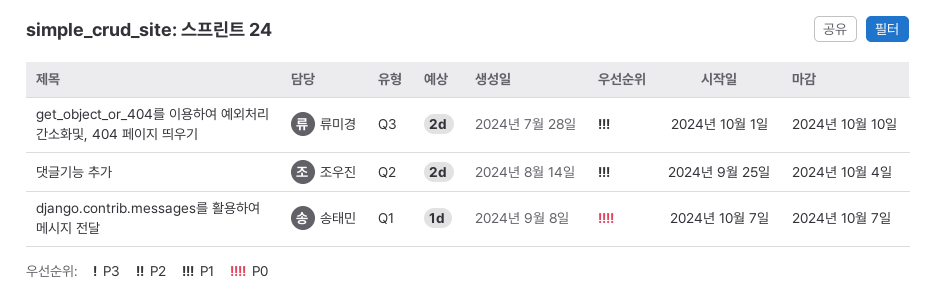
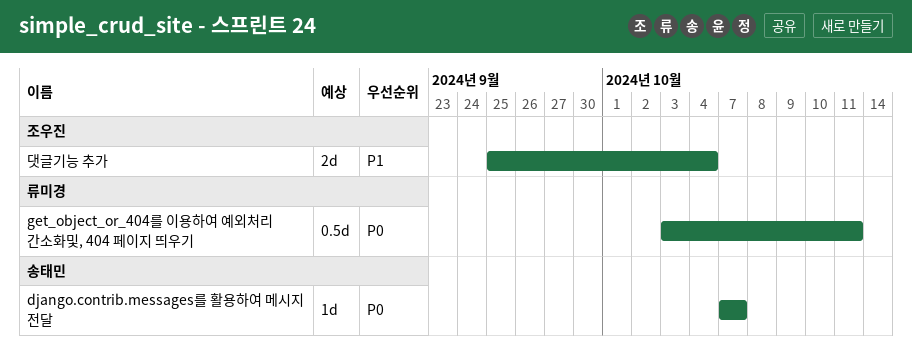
get_object_or_404를 이용하여 예외처리 간소화및, 404 페이지 띄우기, priority: P1 -> P0
get_object_or_404를 이용하여 예외처리 간소화및, 404 페이지 띄우기, estimate: 2d -> 0.5d
get_object_or_404를 이용하여 예외처리 간소화및, 404 페이지 띄우기, start: Oct 1 -> Oct 3
get_object_or_404를 이용하여 예외처리 간소화및, 404 페이지 띄우기, due: Oct 10 -> Oct 11

